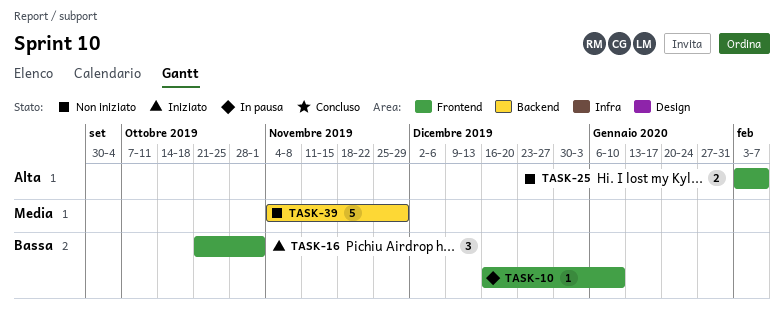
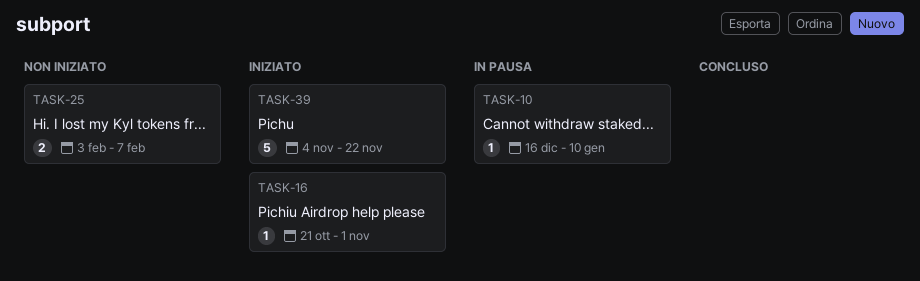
TASK-16, estimate: 3 -> 1
TASK-39, status: Non iniziato -> Iniziato
TASK-39, due: Nov 29 -> Nov 22

